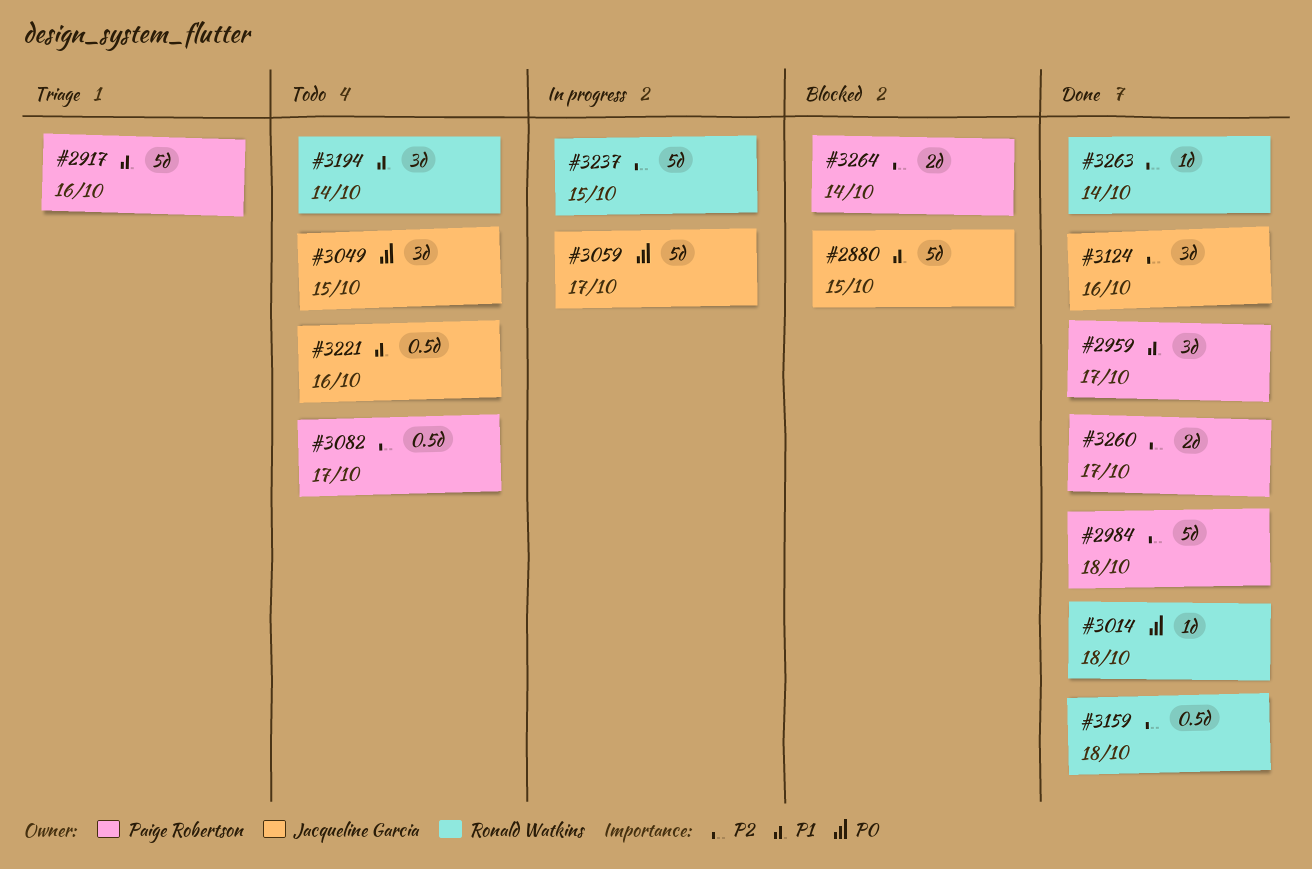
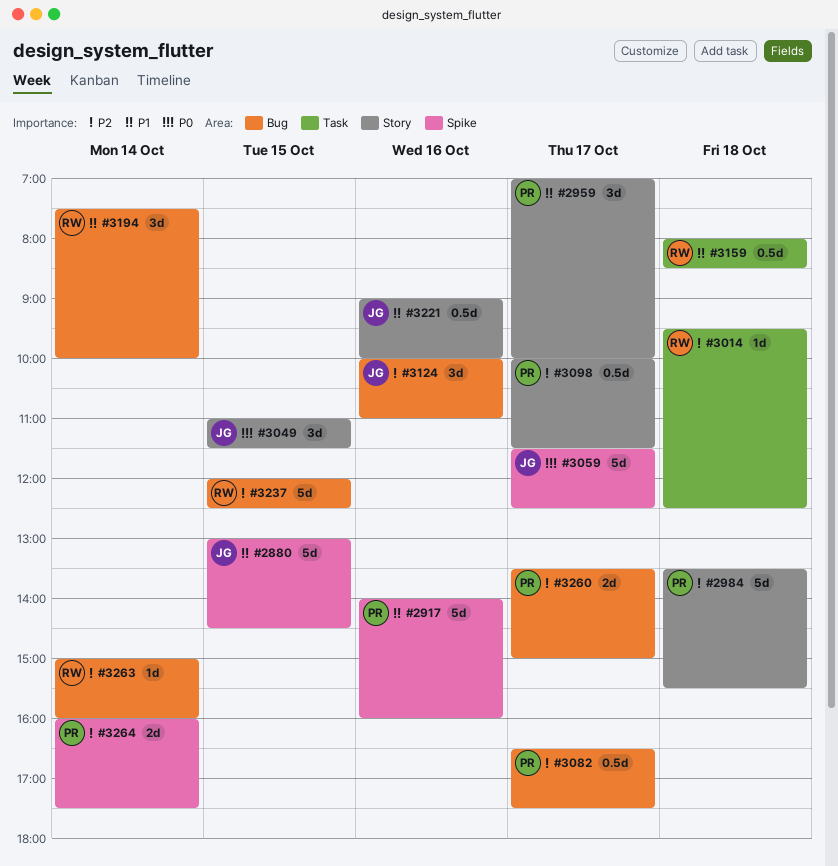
#3014, priority: P0 -> P2
#3098: none -> present
#3159, priority: P2 -> P1

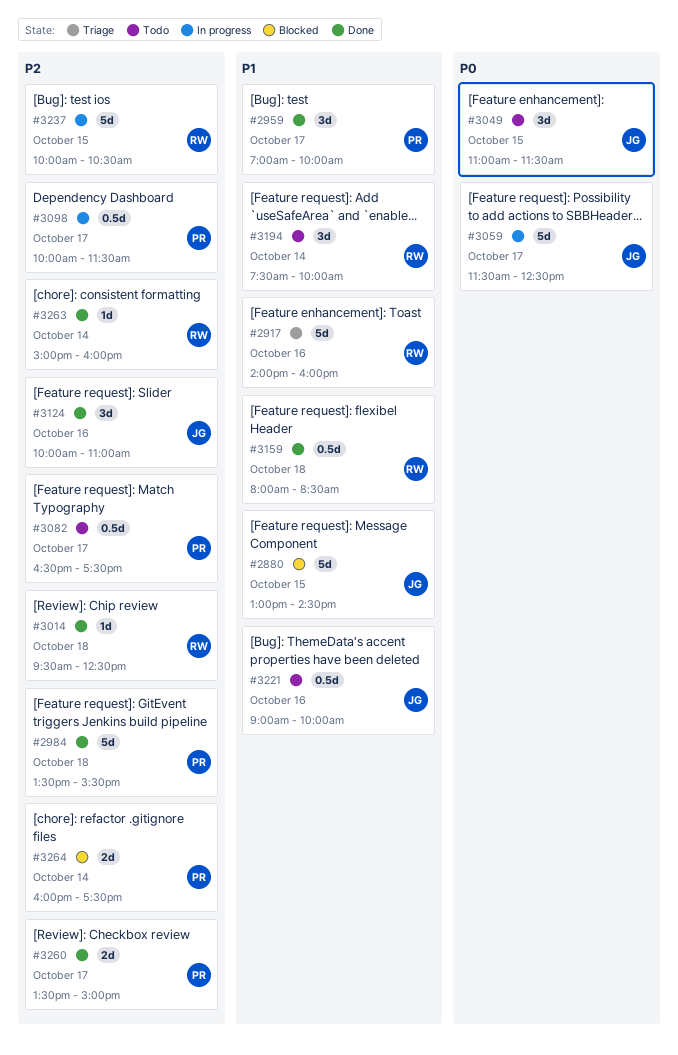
#2917, owner: PR -> RW
#3237, begins: 12:00 -> 10:00
#3237, ends: 12:30 -> 10:30

